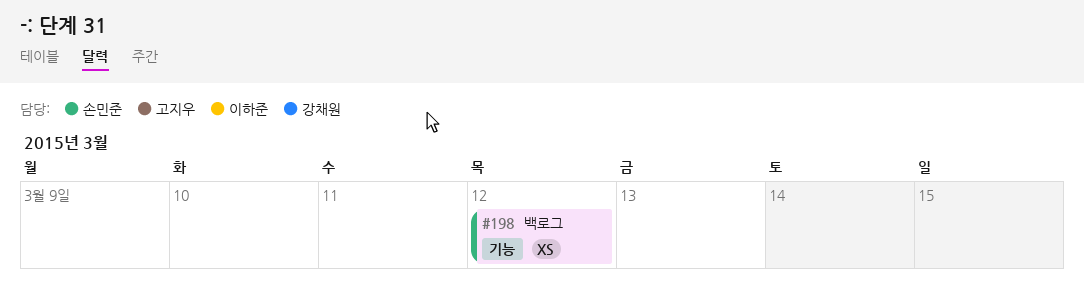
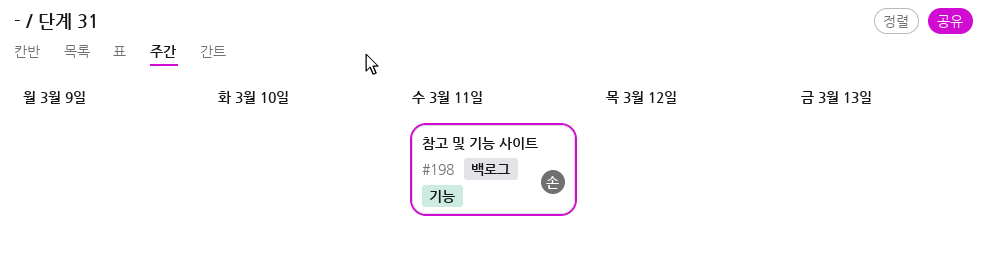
#198, due: Mar 12 -> Mar 11

